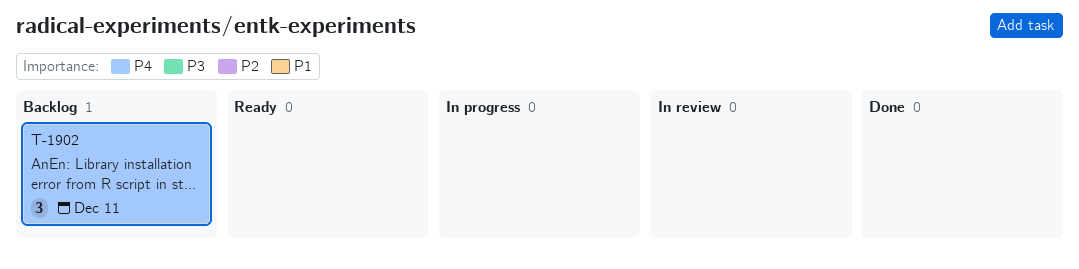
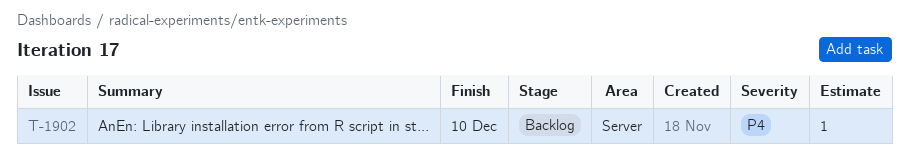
T-1902, estimate: 3 -> 1
T-1902, due: Dec 11 -> Dec 10

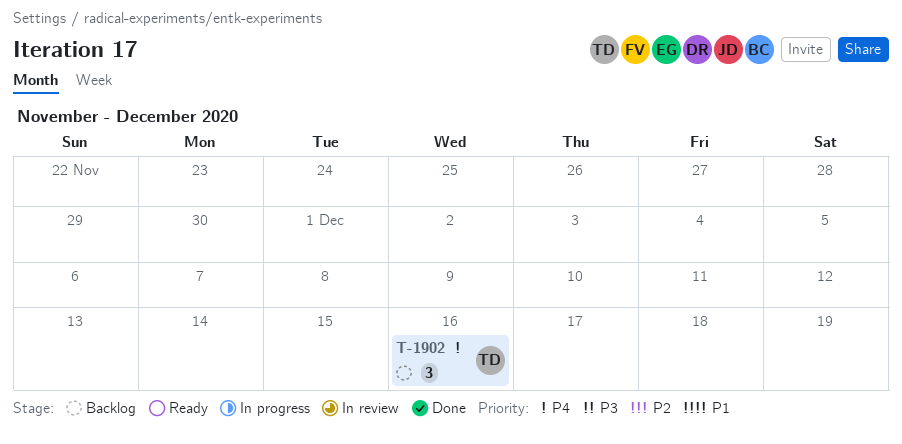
T-1902, estimate: 1 -> 3
T-1902, due: Dec 10 -> Dec 16

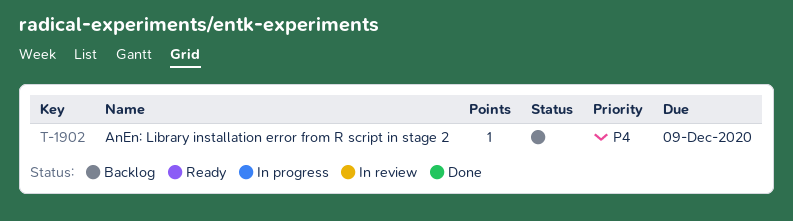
T-1902, estimate: 3 -> 1
T-1902, due: Dec 16 -> Dec 9

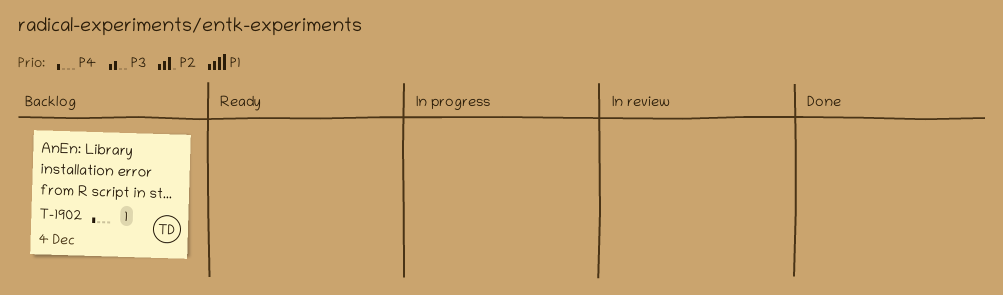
T-1902, due: Dec 9 -> Dec 4

